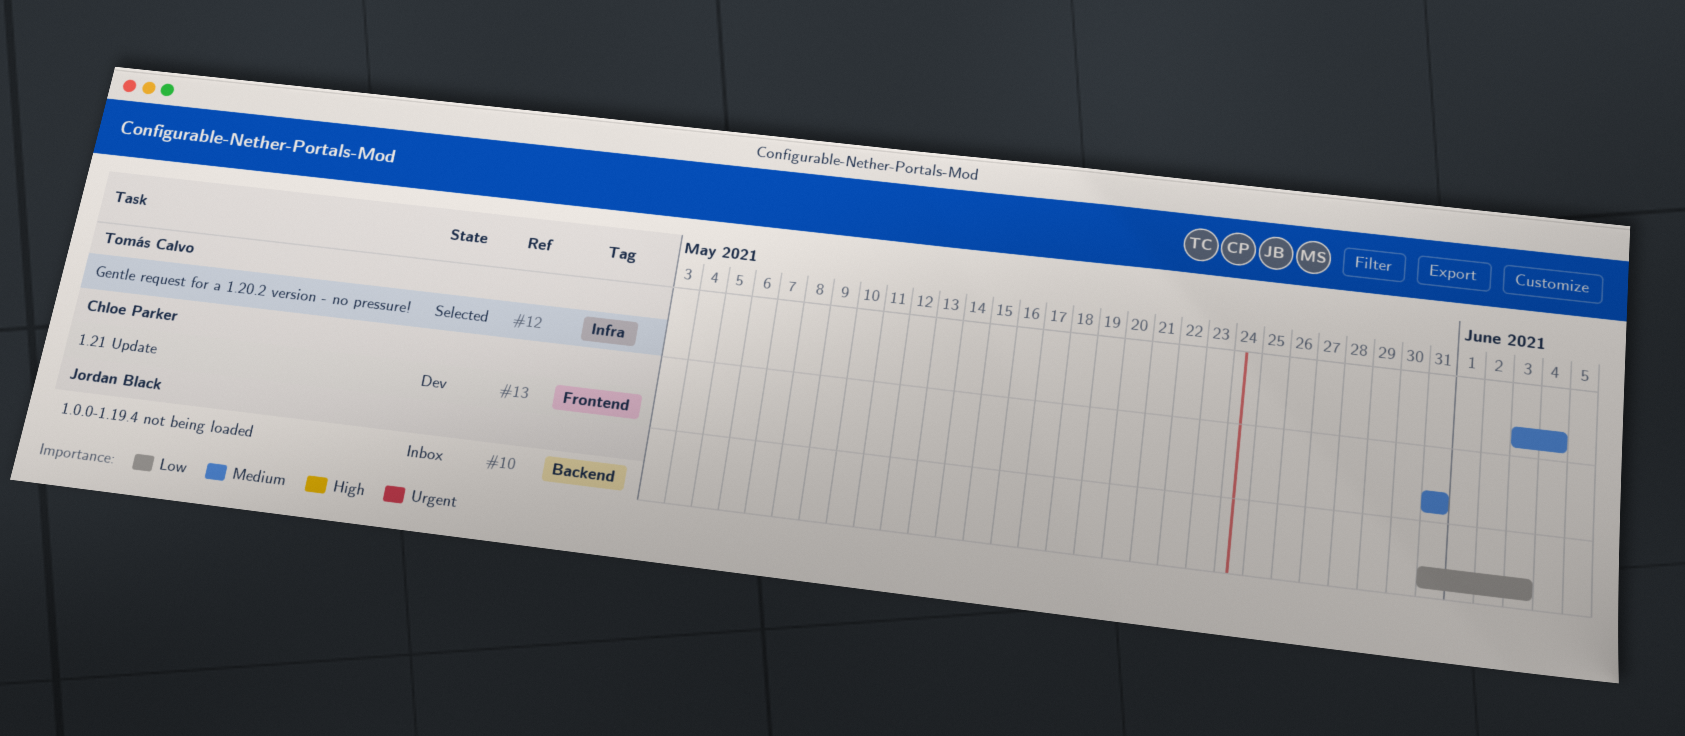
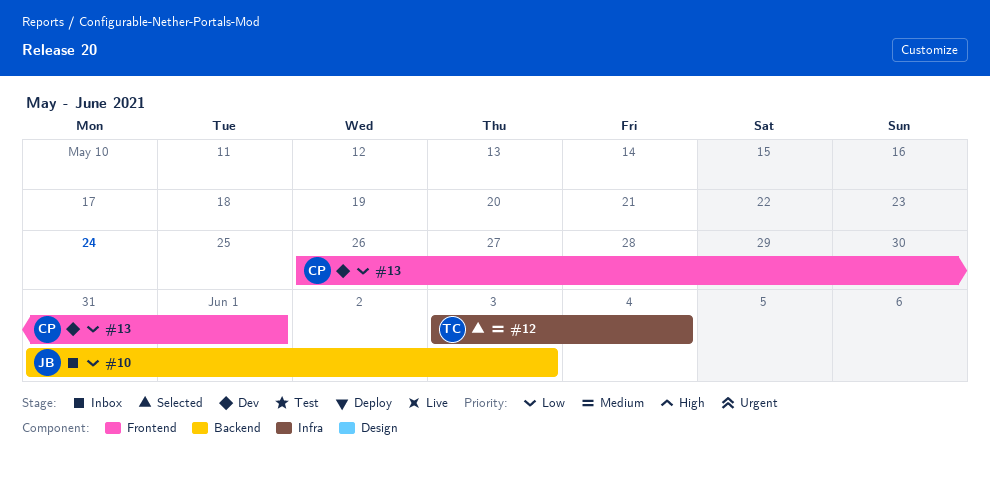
#13, priority: Medium -> Low
#13, start: May 31 -> May 26
#13, due: May 31 -> Jun 1

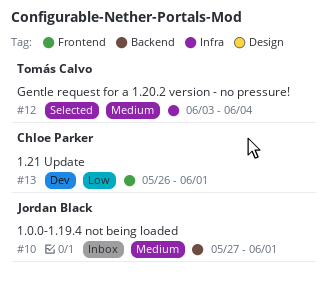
#10, priority: Low -> Medium
#10, start: May 31 -> May 27
#10, due: Jun 3 -> Jun 1

